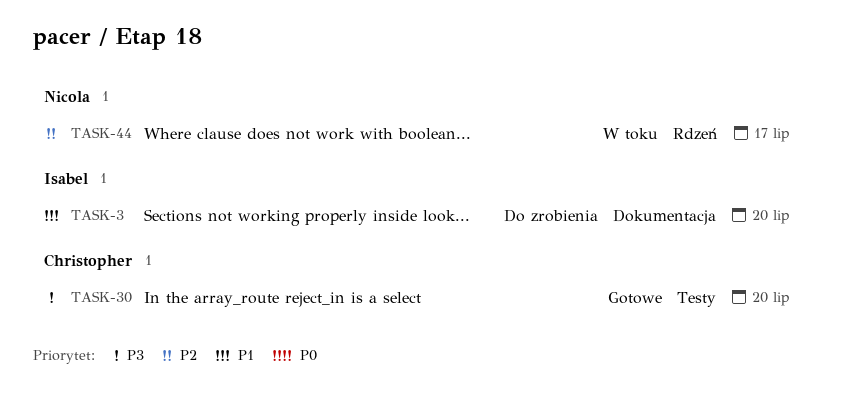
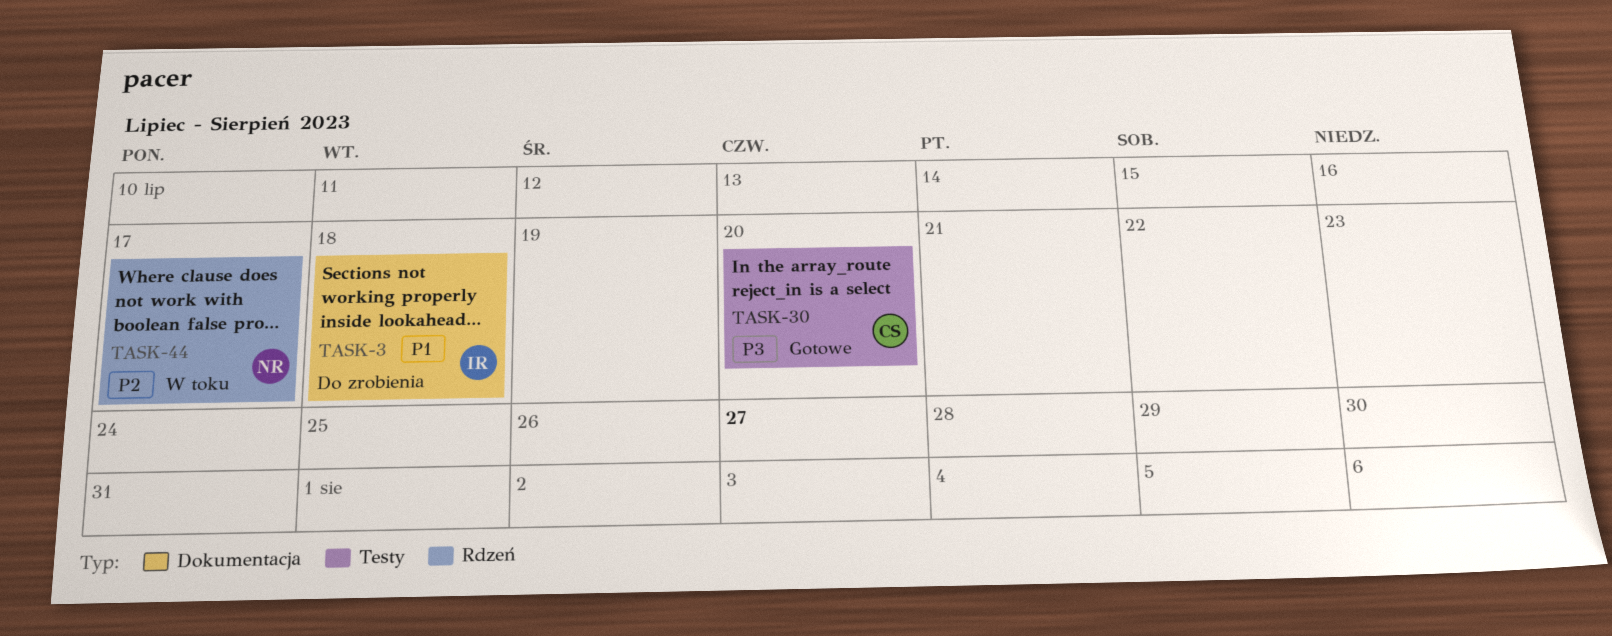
TASK-3, due: Jul 20 -> Jul 18

